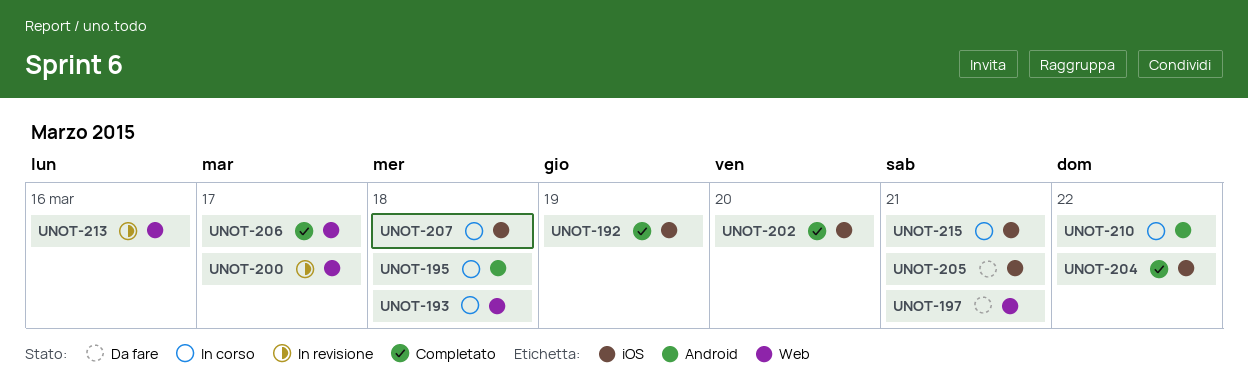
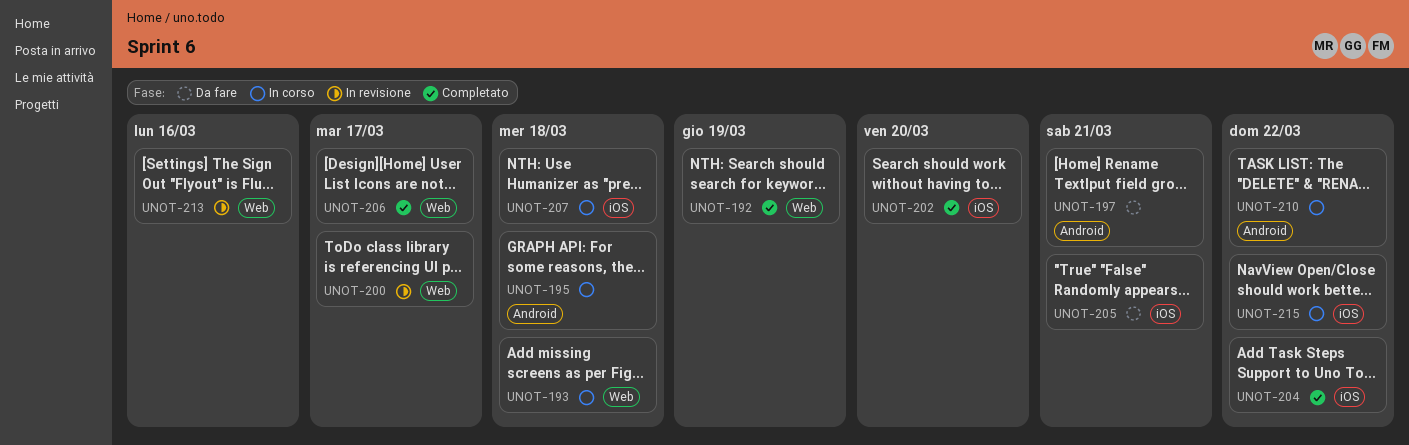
UNOT-192, label: iOS -> Web
UNOT-197, label: Web -> Android
UNOT-215, due: Mar 21 -> Mar 22

